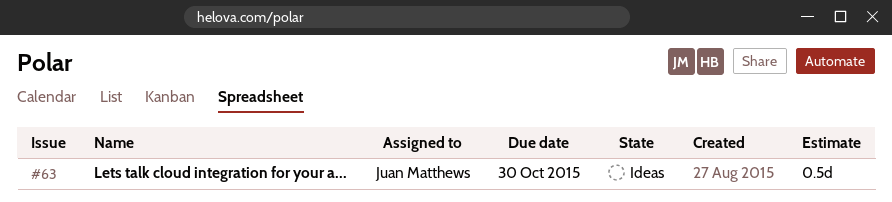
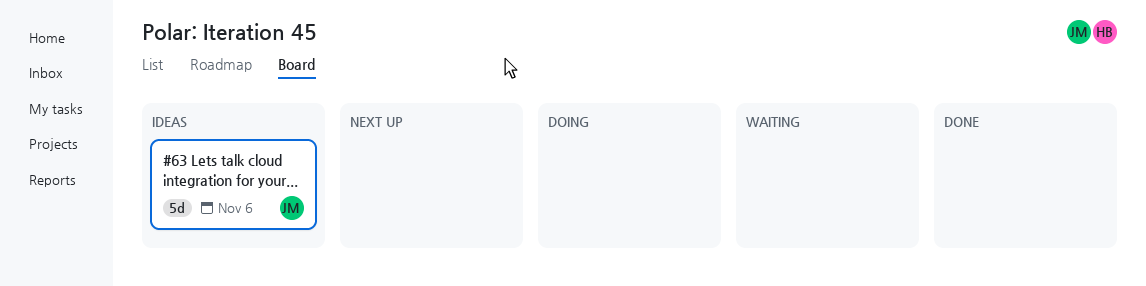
#63, estimate: 0.5d -> 5d
#63, due: Oct 30 -> Nov 6

